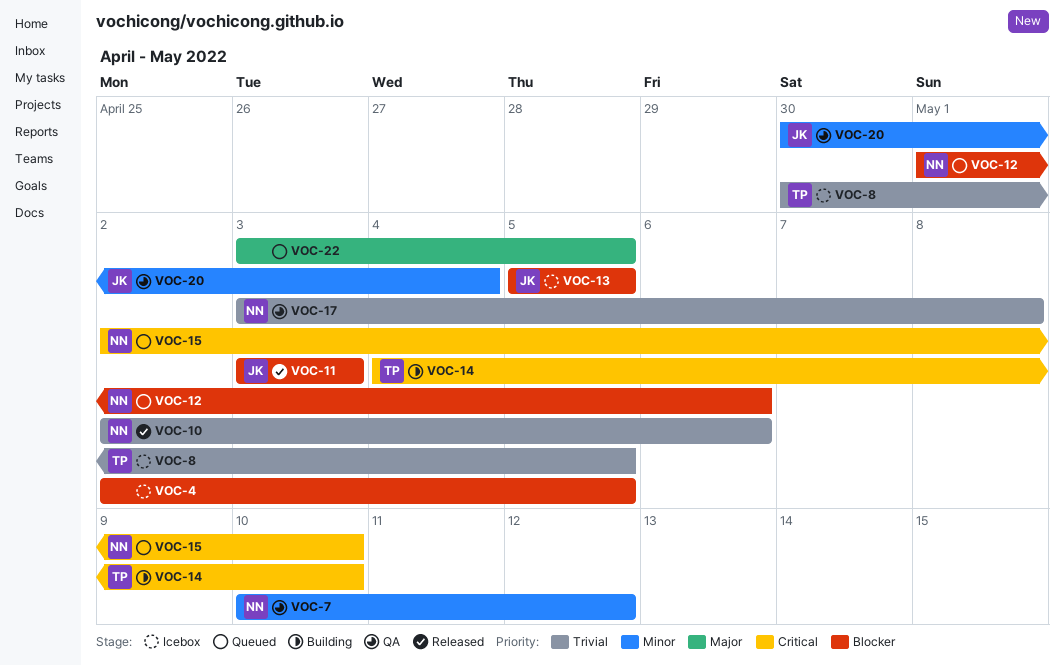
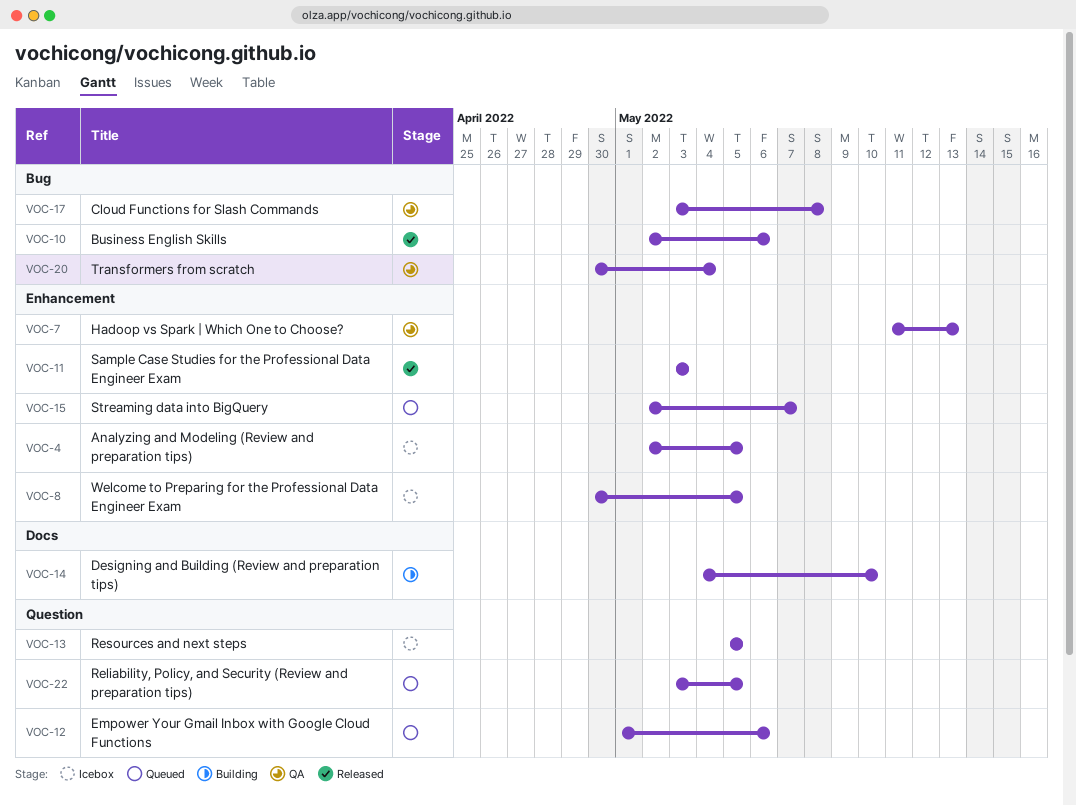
VOC-7, start: May 10 -> May 11
VOC-7, due: May 12 -> May 13
VOC-15, due: May 10 -> May 7

